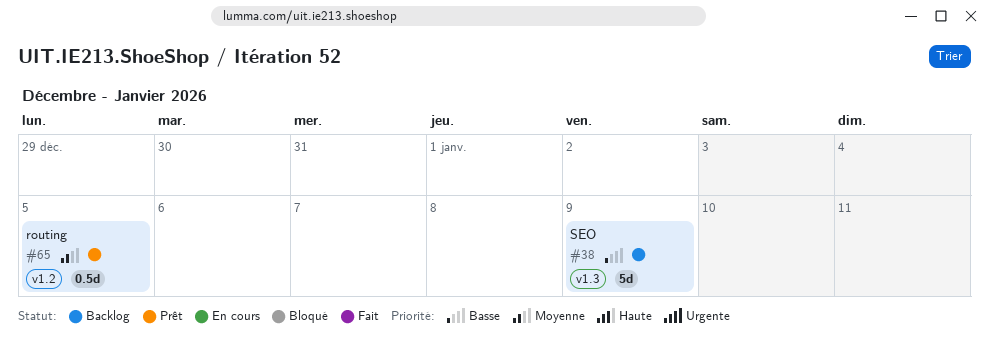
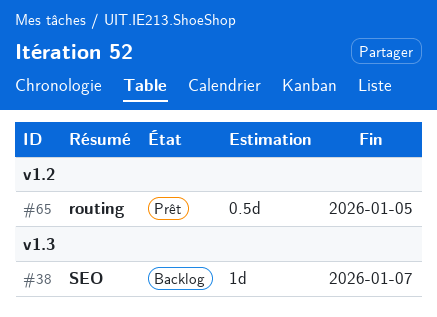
#38, estimate: 5d -> 1d
#38, due: Jan 9 -> Jan 7

